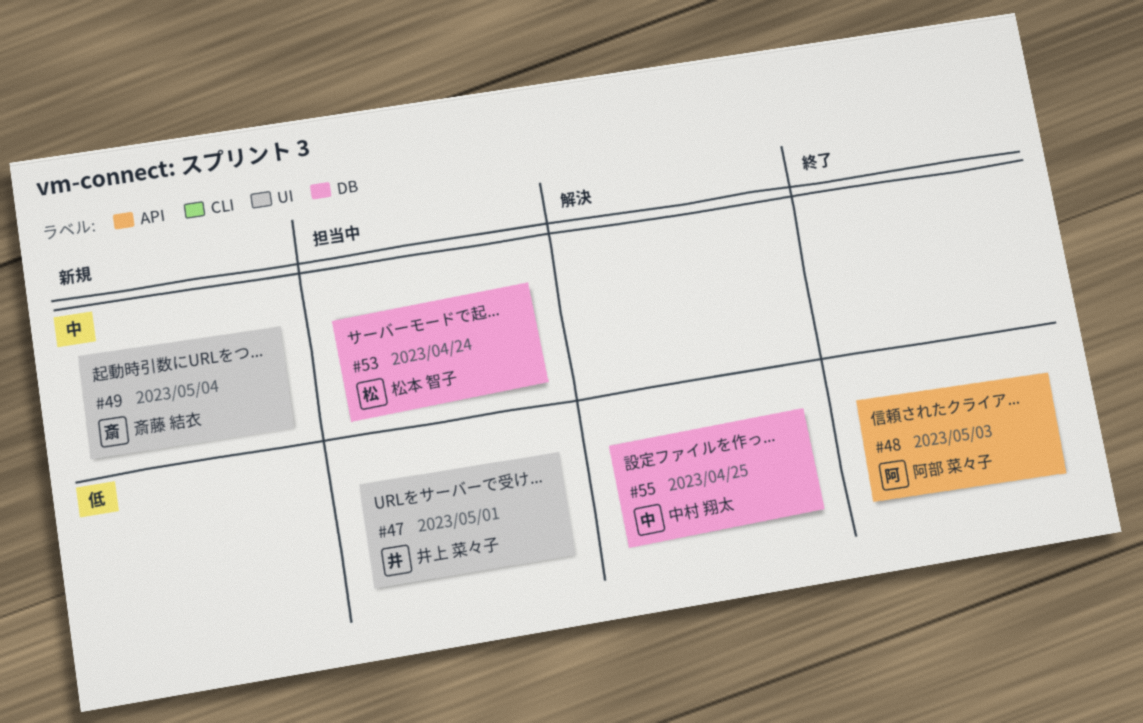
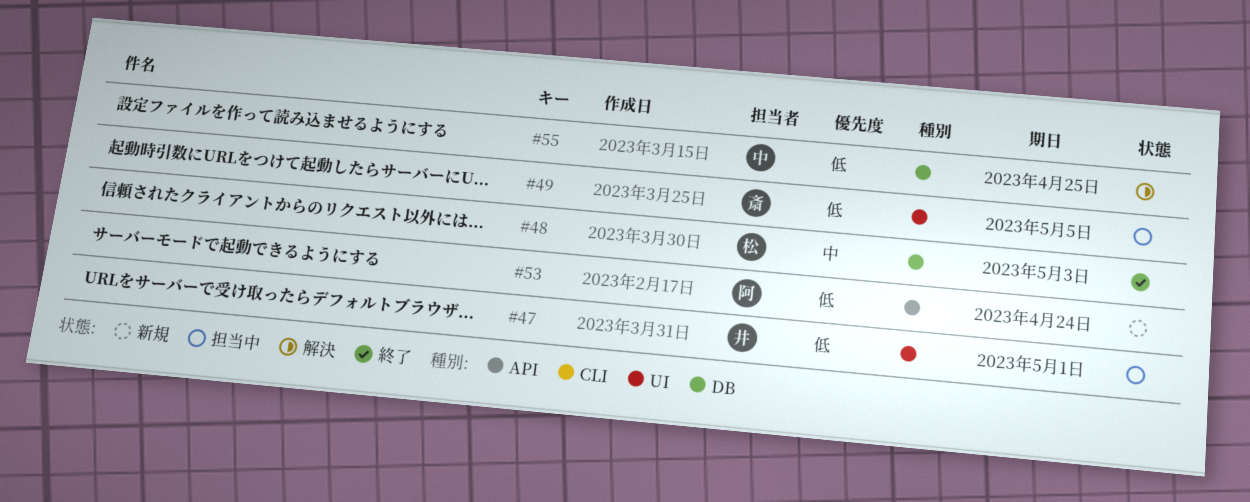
#48, owner: 阿部 菜々子 -> 松本 智子
#48, priority: 低 -> 中
#48, label: API -> DB
#49, status: 新規 -> 担当中
#49, priority: 中 -> 低
#49, due: May 4 -> May 5
#53, status: 担当中 -> 新規
#53, owner: 松本 智子 -> 阿部 菜々子
#53, priority: 中 -> 低
#53, label: DB -> API

